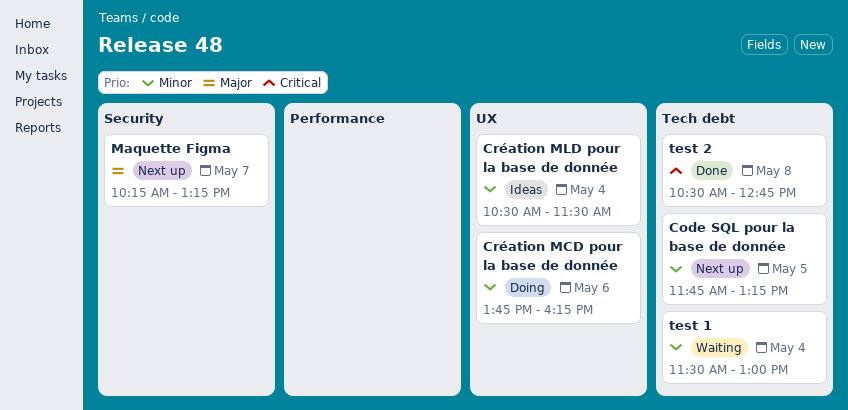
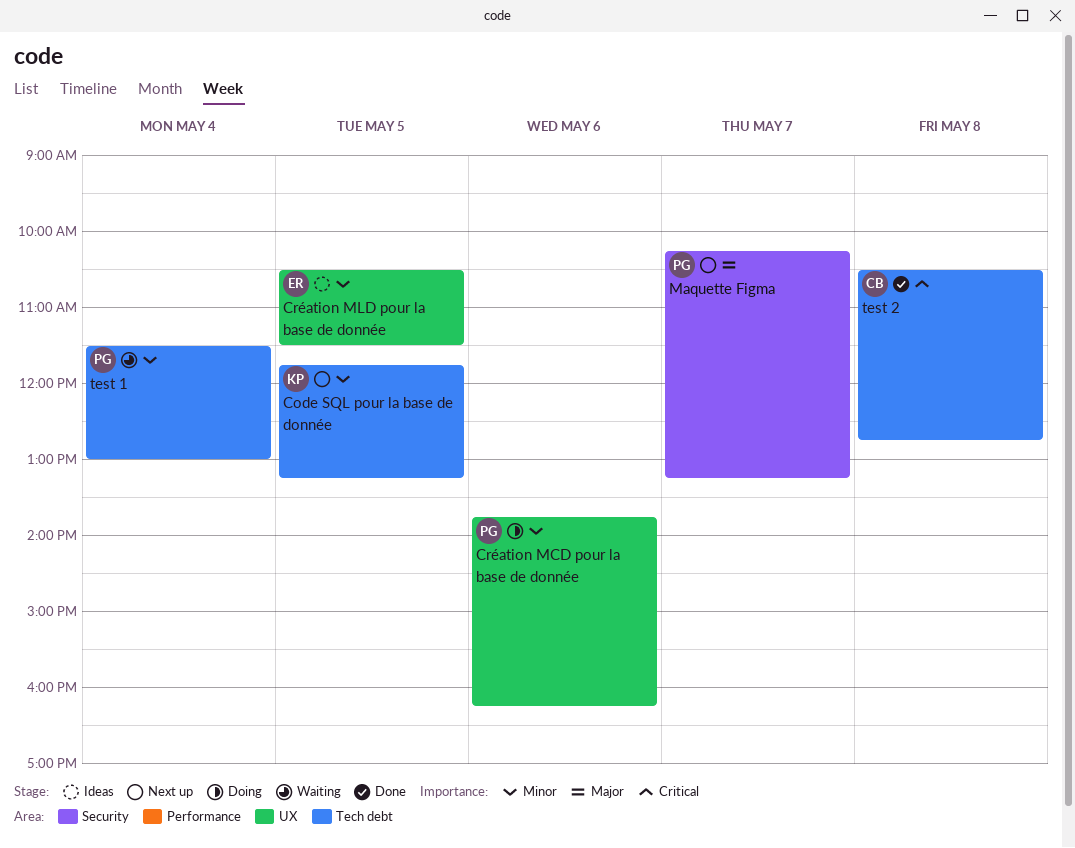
Création MLD pour la base de donnée, day: May 4 -> May 5

